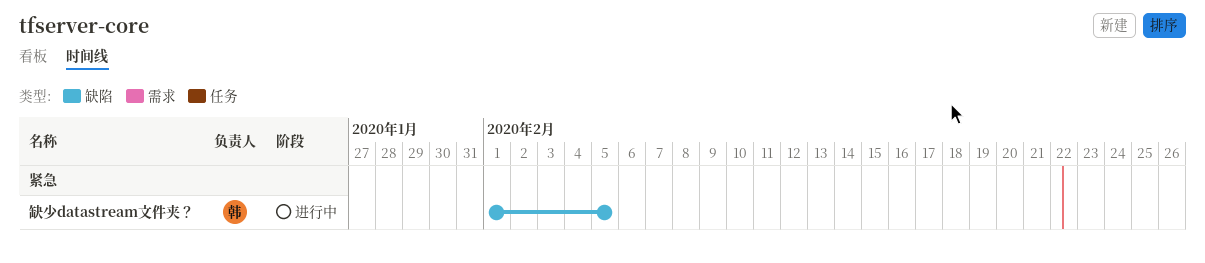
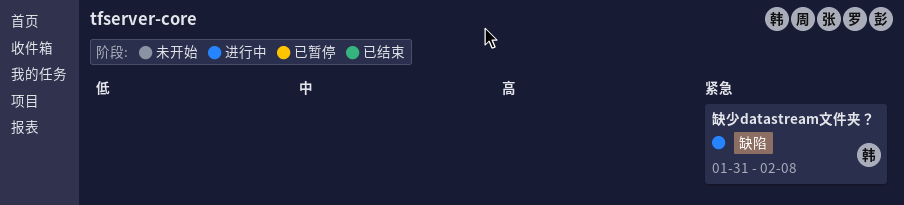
缺少datastream文件夹？, start: Feb 1 -> Jan 31
缺少datastream文件夹？, due: Feb 5 -> Feb 8

